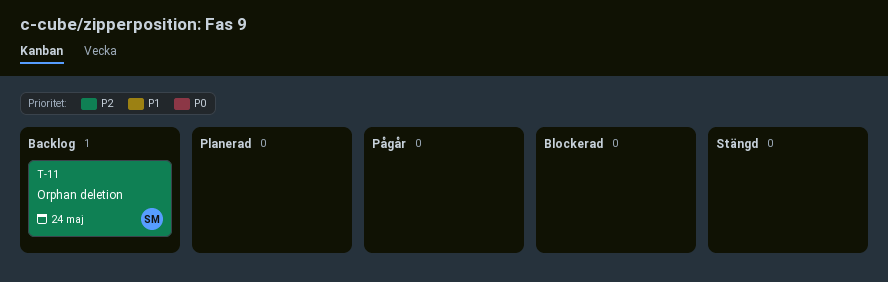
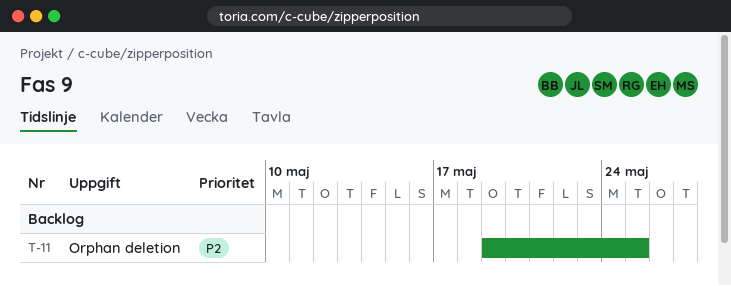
T-11, due: May 24 -> May 25

